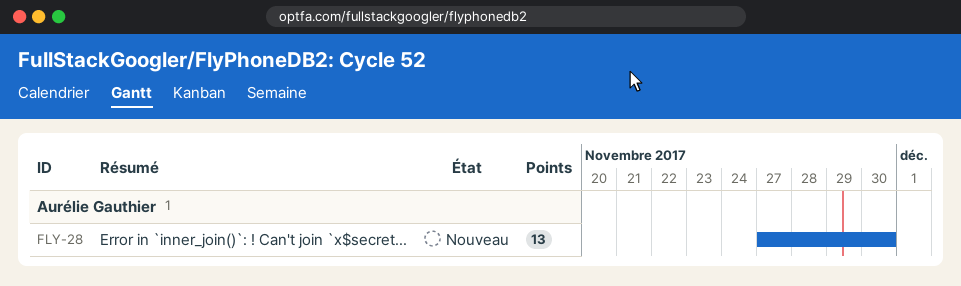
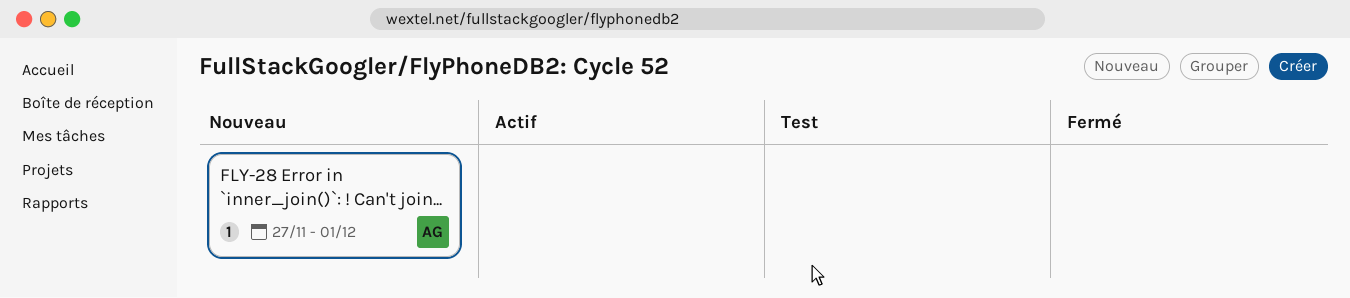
FLY-28, estimate: 13 -> 1
FLY-28, due: Nov 30 -> Dec 1

